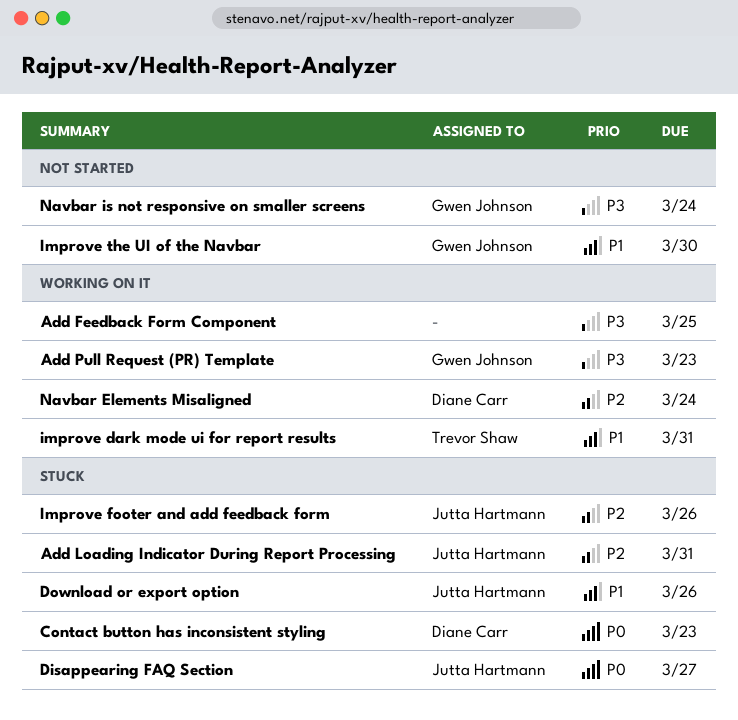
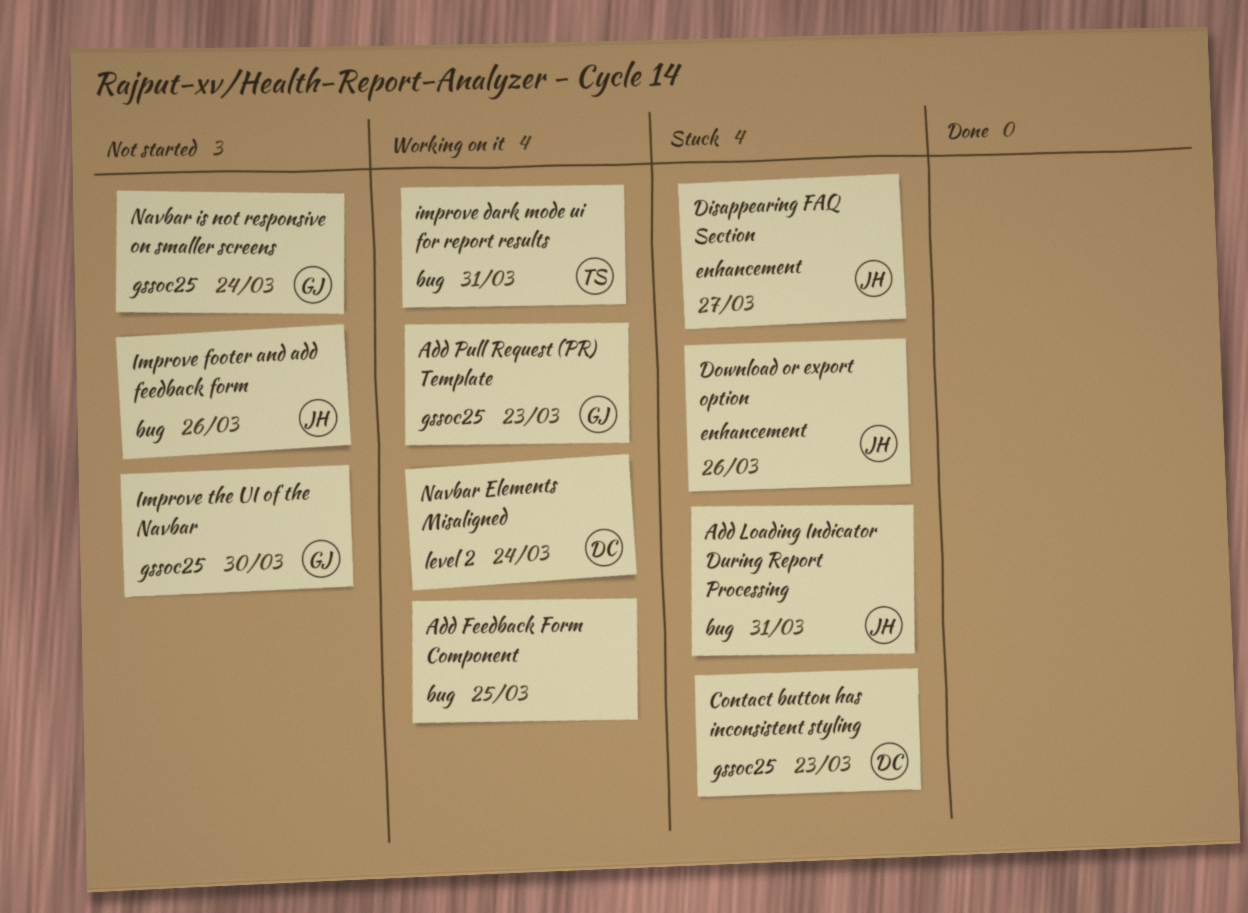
Improve footer and add feedback form, status: Stuck -> Not started

